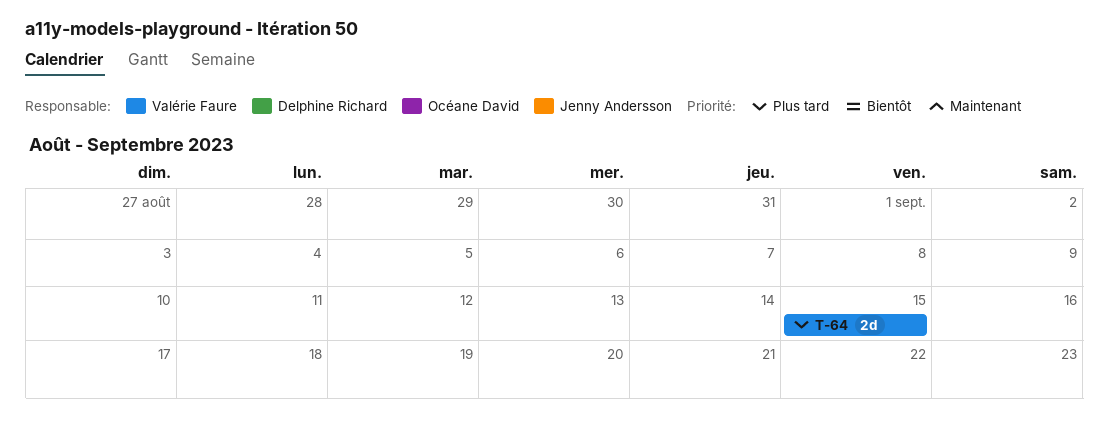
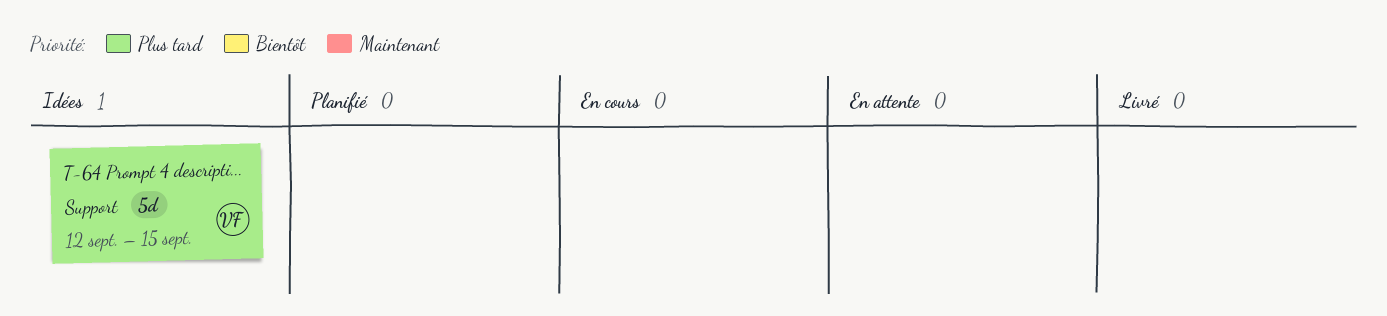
T-64, estimate: 2d -> 5d
T-64, start: Sep 15 -> Sep 12

